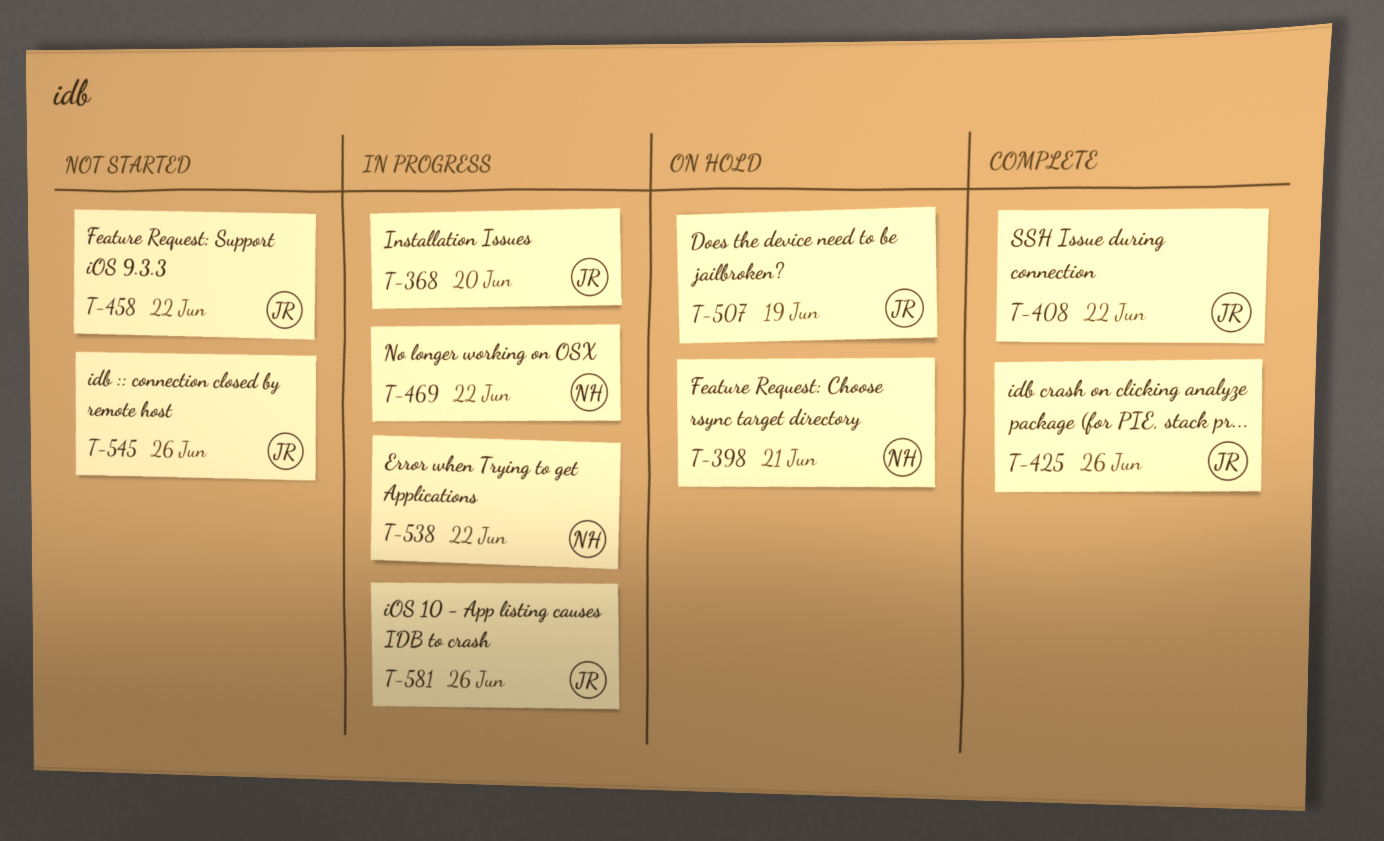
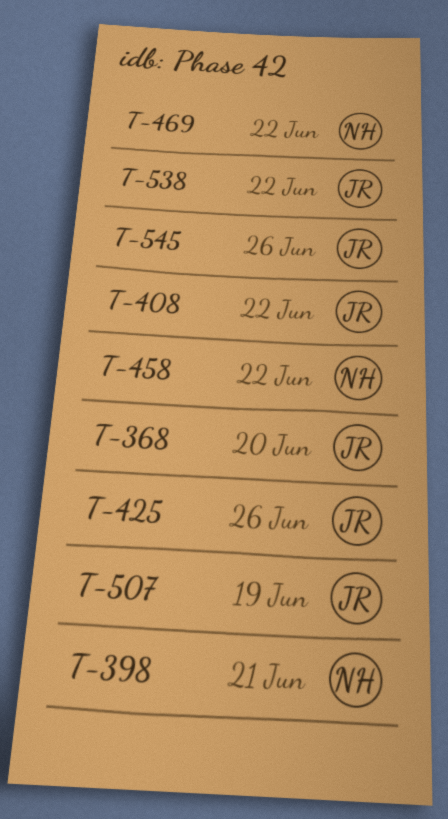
T-458, owner: JR -> NH
T-538, owner: NH -> JR
T-581: present -> none

